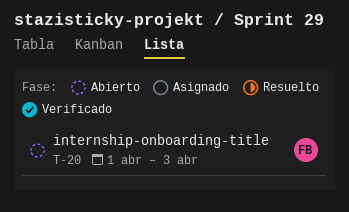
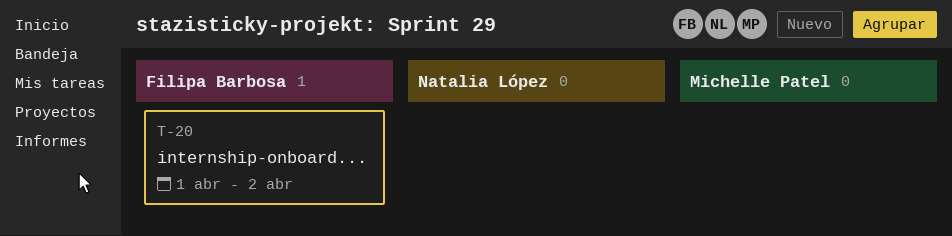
T-20, due: Apr 3 -> Apr 2

